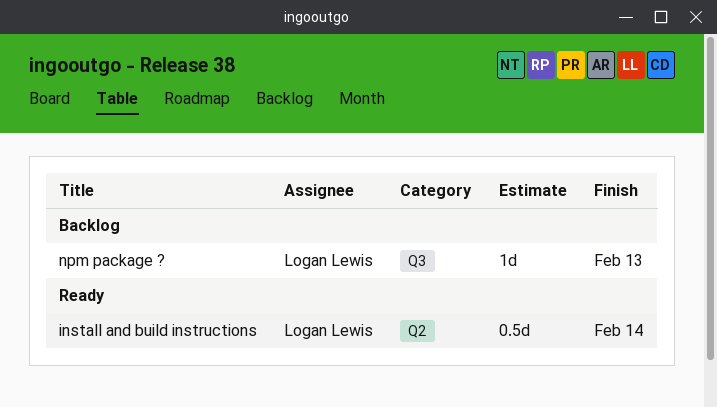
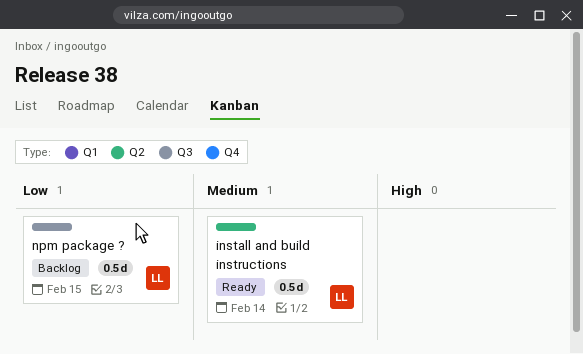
npm package ?, estimate: 1d -> 0.5d
npm package ?, due: Feb 13 -> Feb 15

